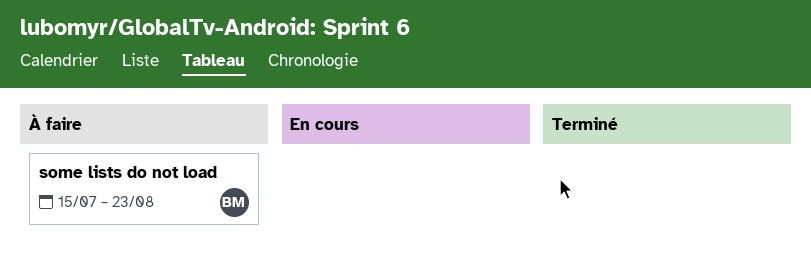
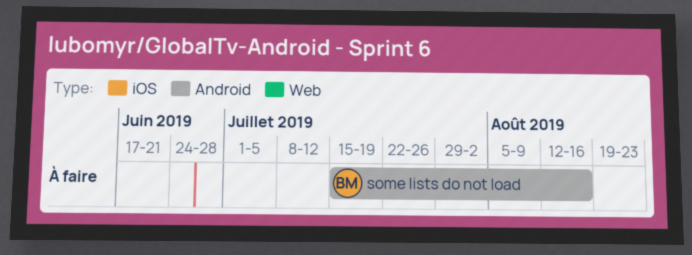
some lists do not load, due: Aug 23 -> Aug 16

